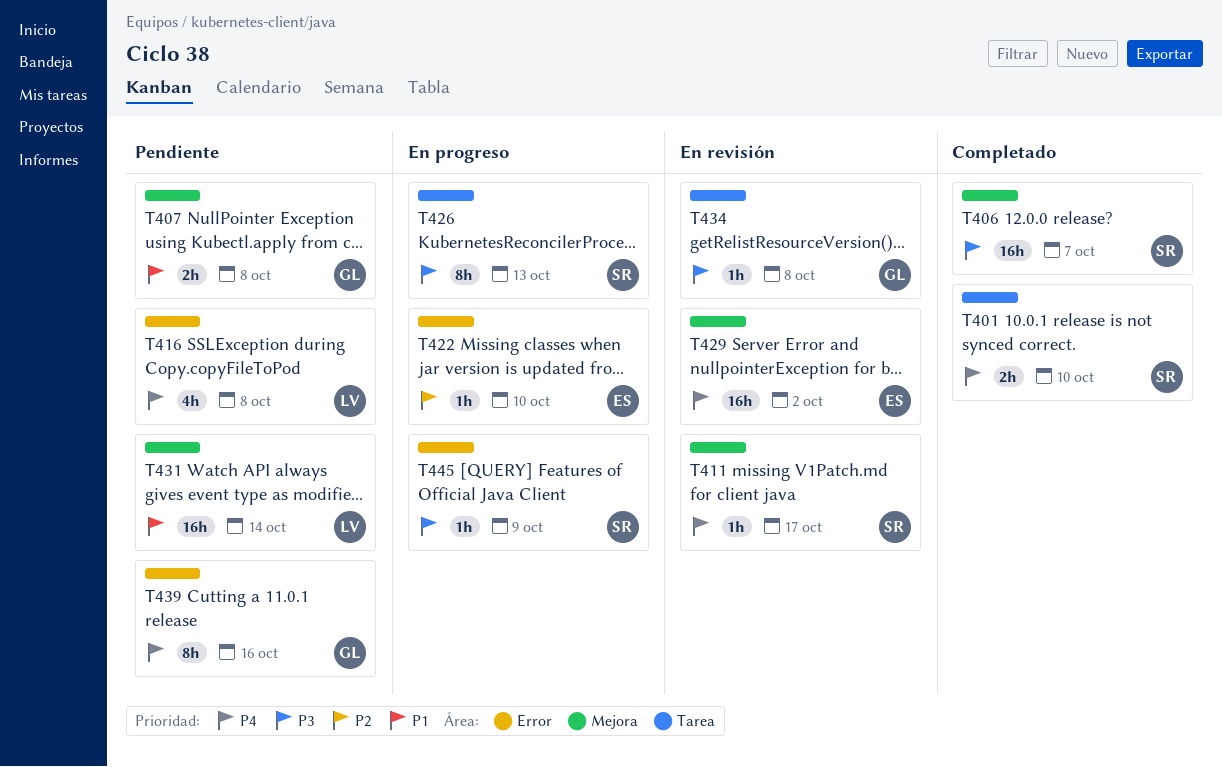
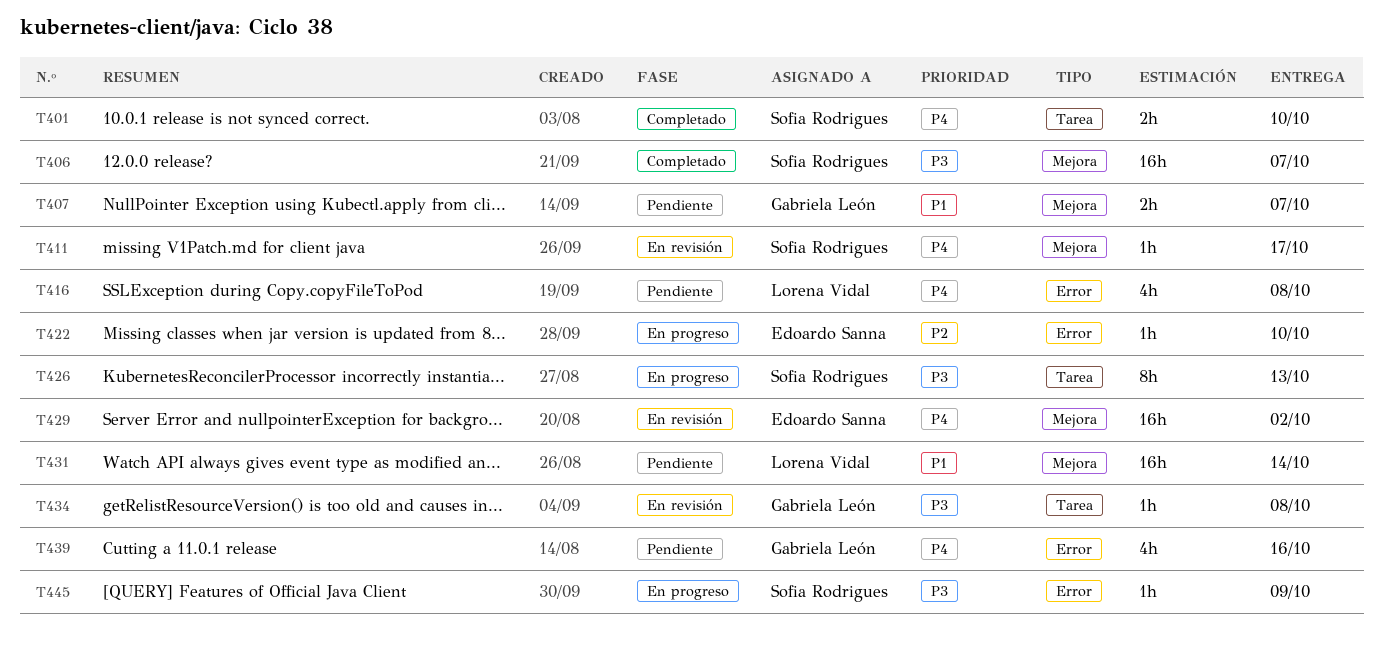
T407, due: Oct 8 -> Oct 7
T439, estimate: 8h -> 4h

